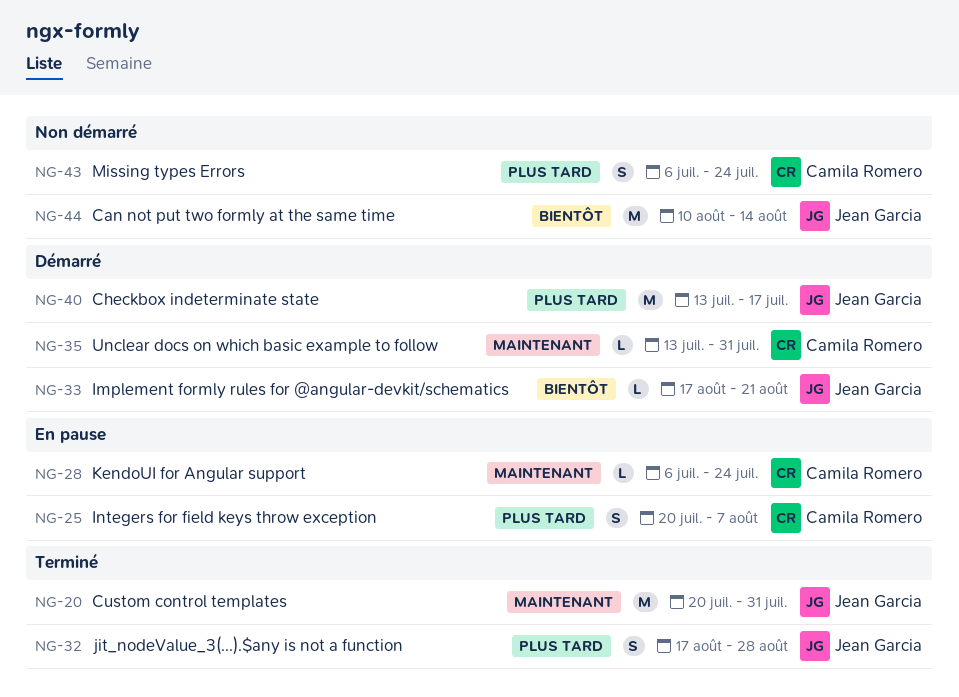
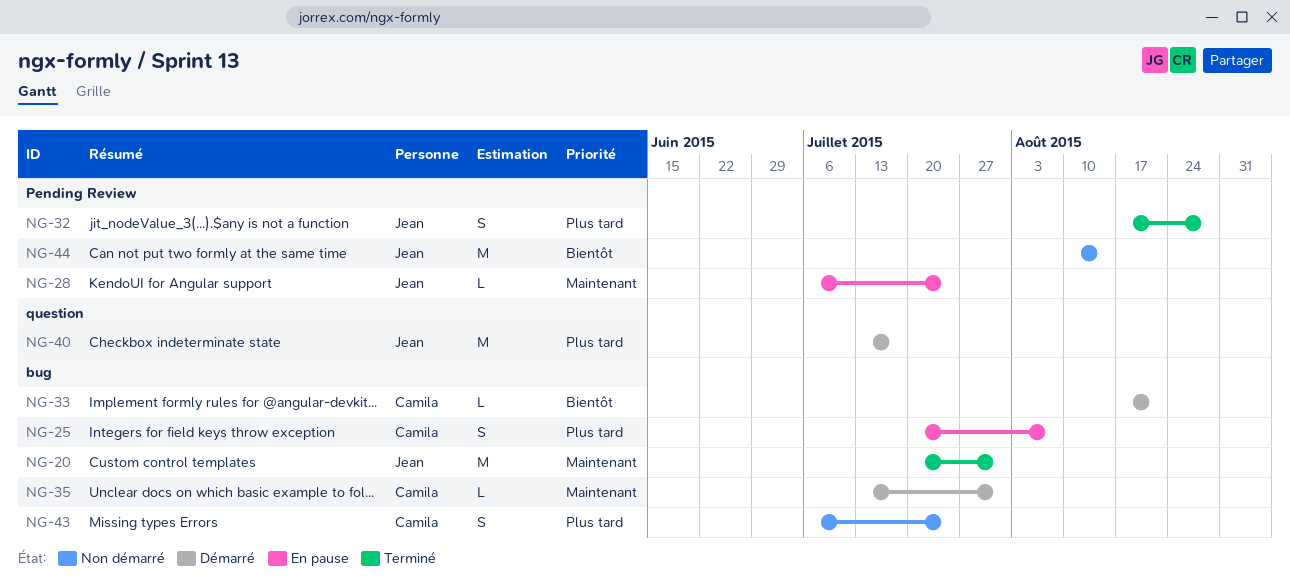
NG-28, owner: Camila Romero -> Jean Garcia
NG-33, owner: Jean Garcia -> Camila Romero

